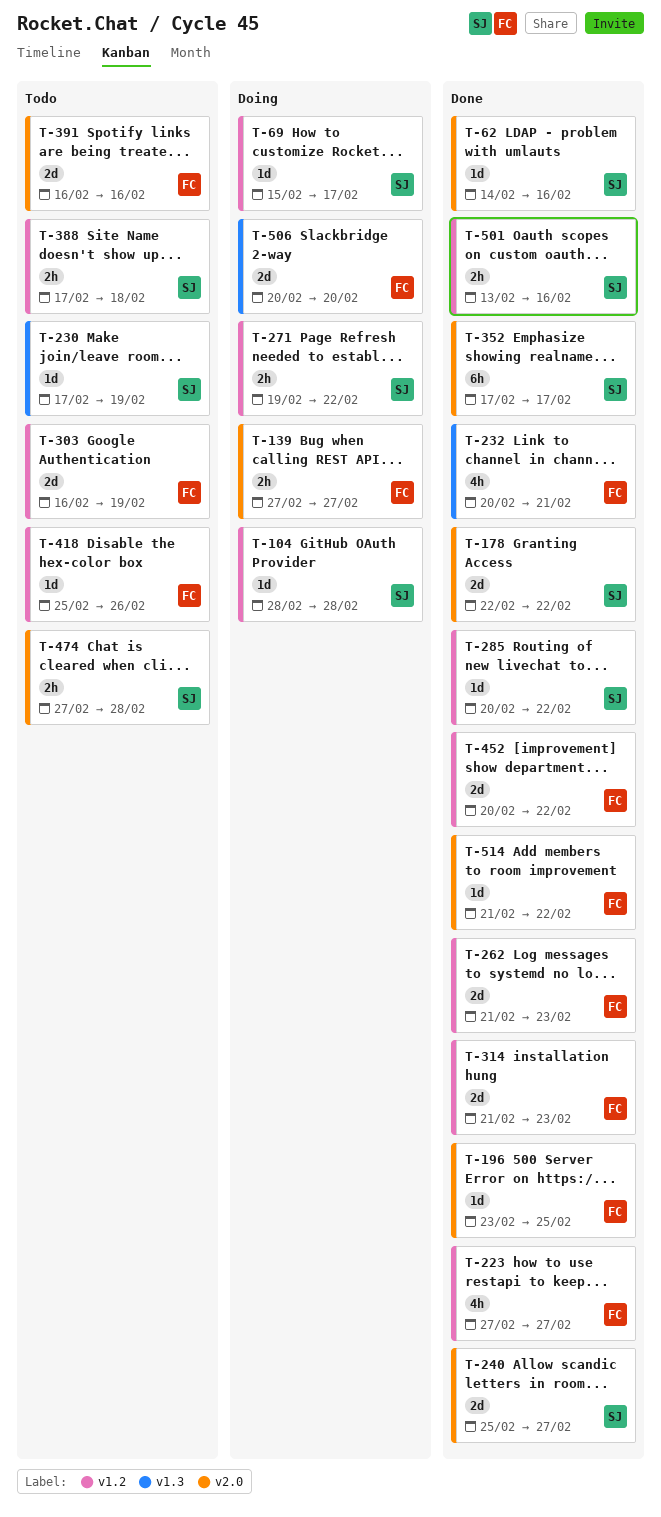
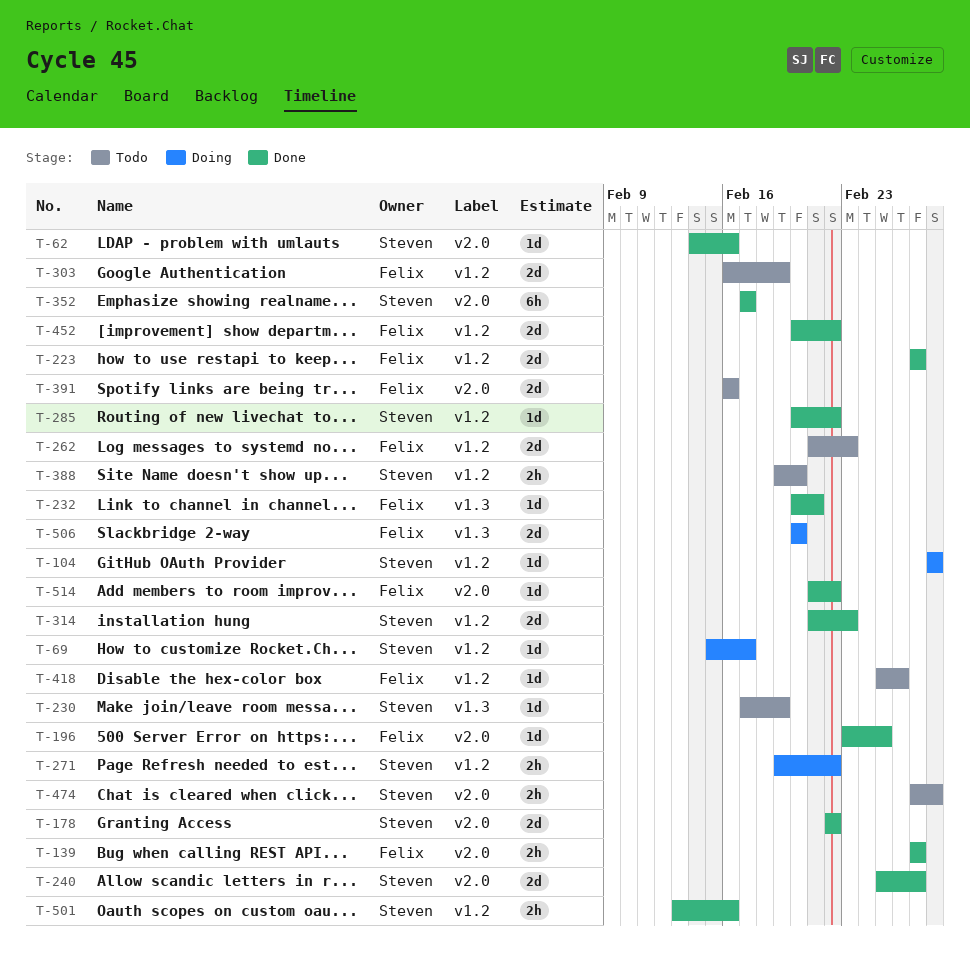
T-139, status: Doing -> Done
T-223, estimate: 4h -> 2d
T-232, estimate: 4h -> 1d
T-262, status: Done -> Todo
T-314, owner: Felix -> Steven
T-388, start: Feb 17 -> Feb 19
T-388, due: Feb 18 -> Feb 20

